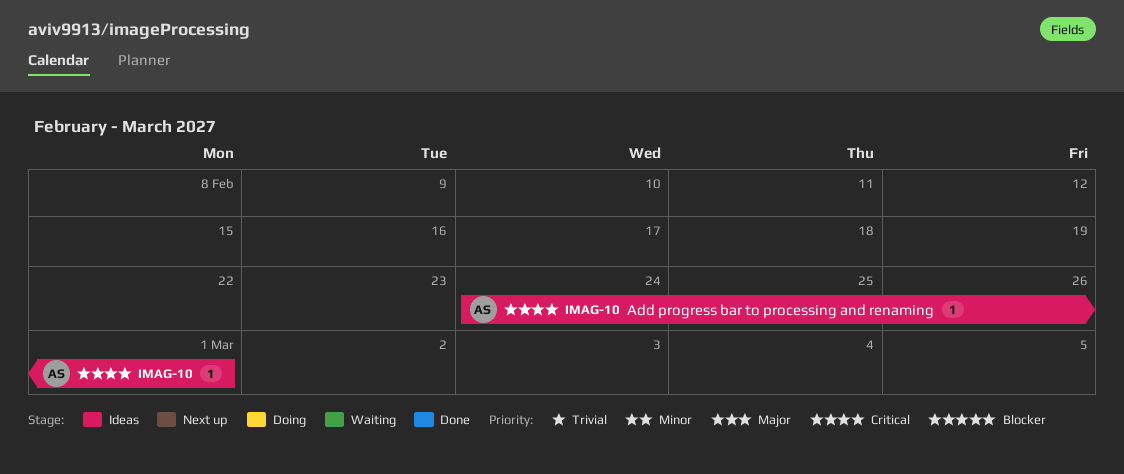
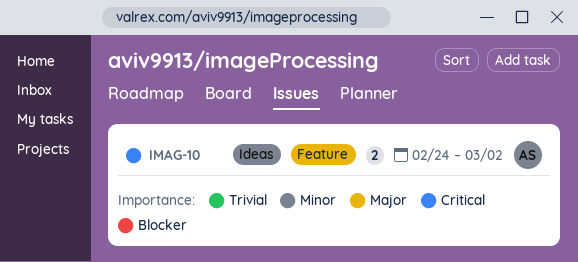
IMAG-10, estimate: 1 -> 2
IMAG-10, due: Mar 1 -> Mar 2

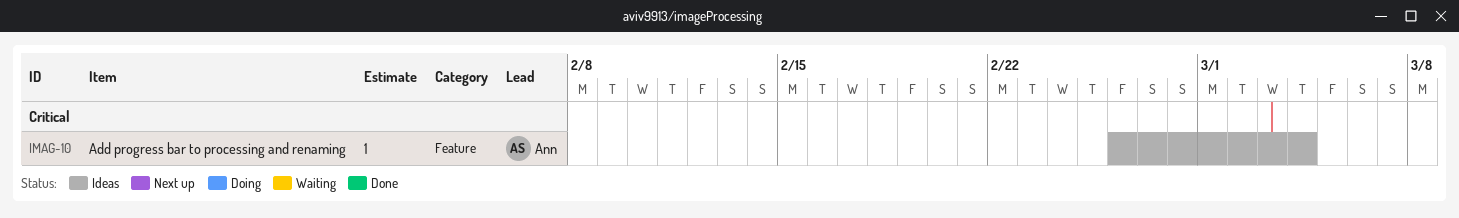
IMAG-10, estimate: 2 -> 1
IMAG-10, start: Feb 24 -> Feb 26
IMAG-10, due: Mar 2 -> Mar 4

